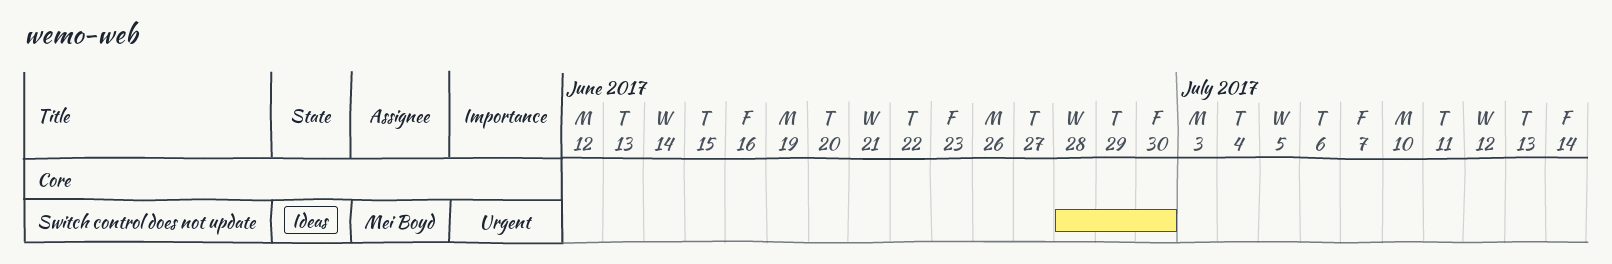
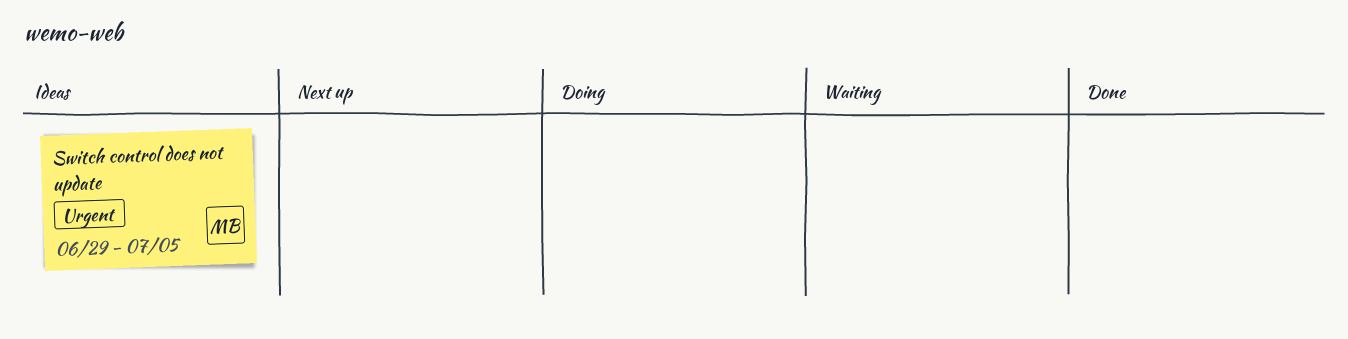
Switch control does not update, start: Jun 28 -> Jun 29
Switch control does not update, due: Jun 30 -> Jul 5

